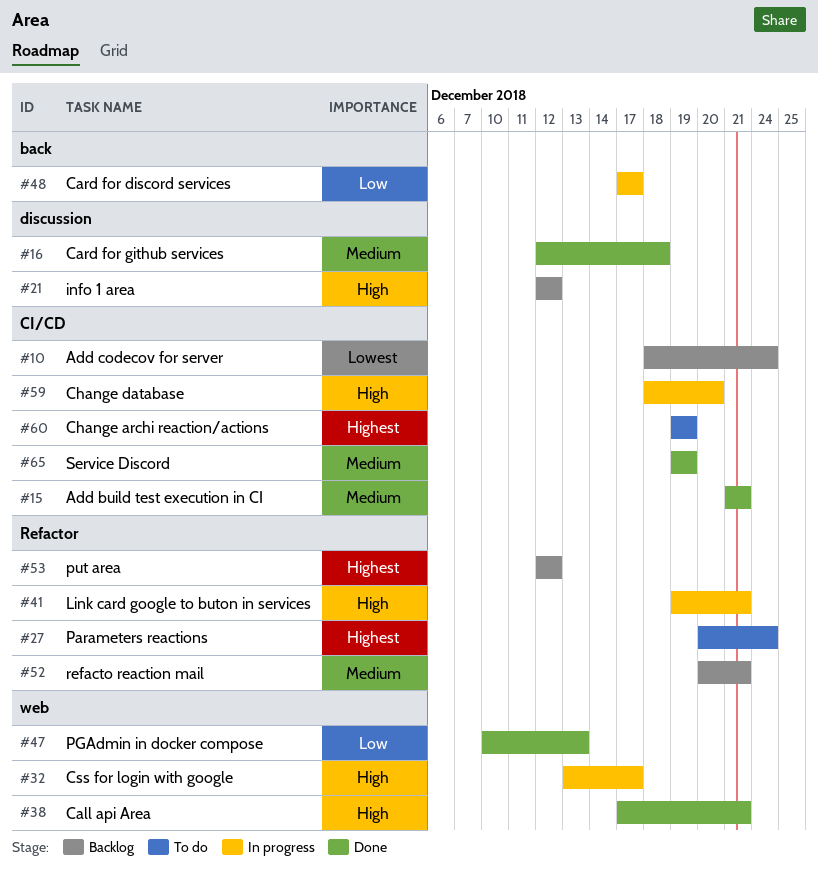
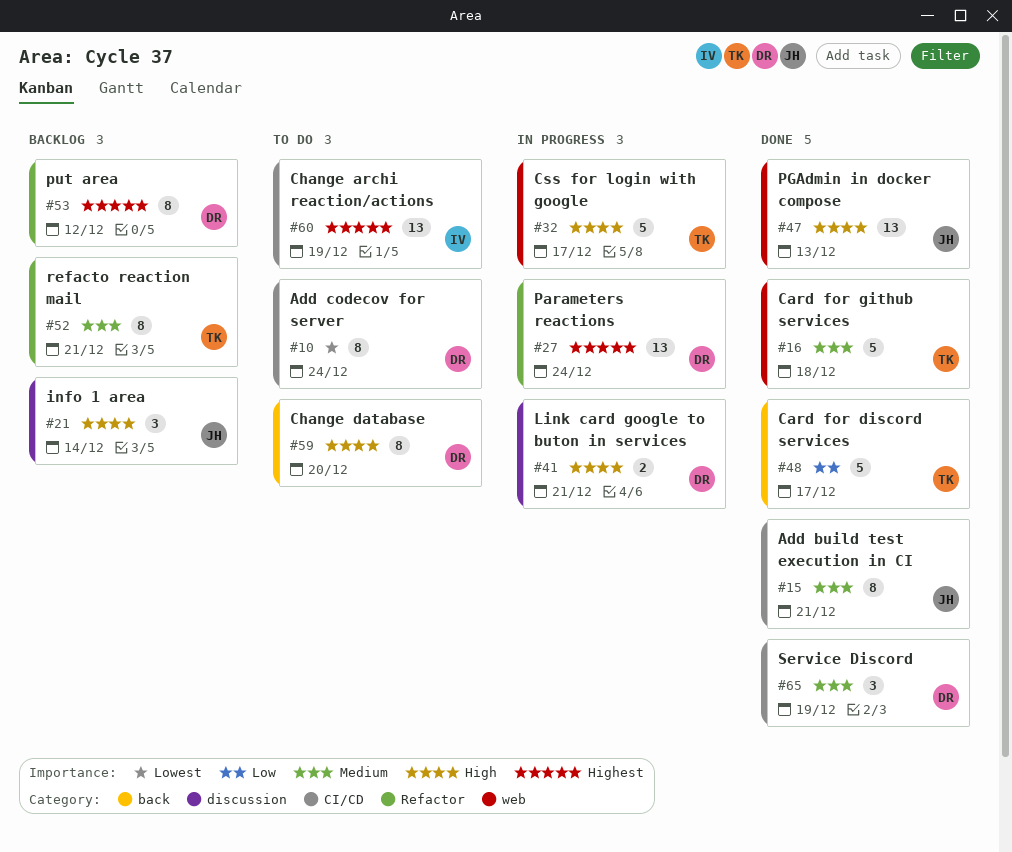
#10, status: Backlog -> To do
#16, label: discussion -> web
#21, due: Dec 12 -> Dec 14
#27, status: To do -> In progress
#38: present -> none
#41, label: Refactor -> discussion
#47, priority: Low -> High
#48, status: In progress -> Done
#59, status: In progress -> To do
#59, label: CI/CD -> back

